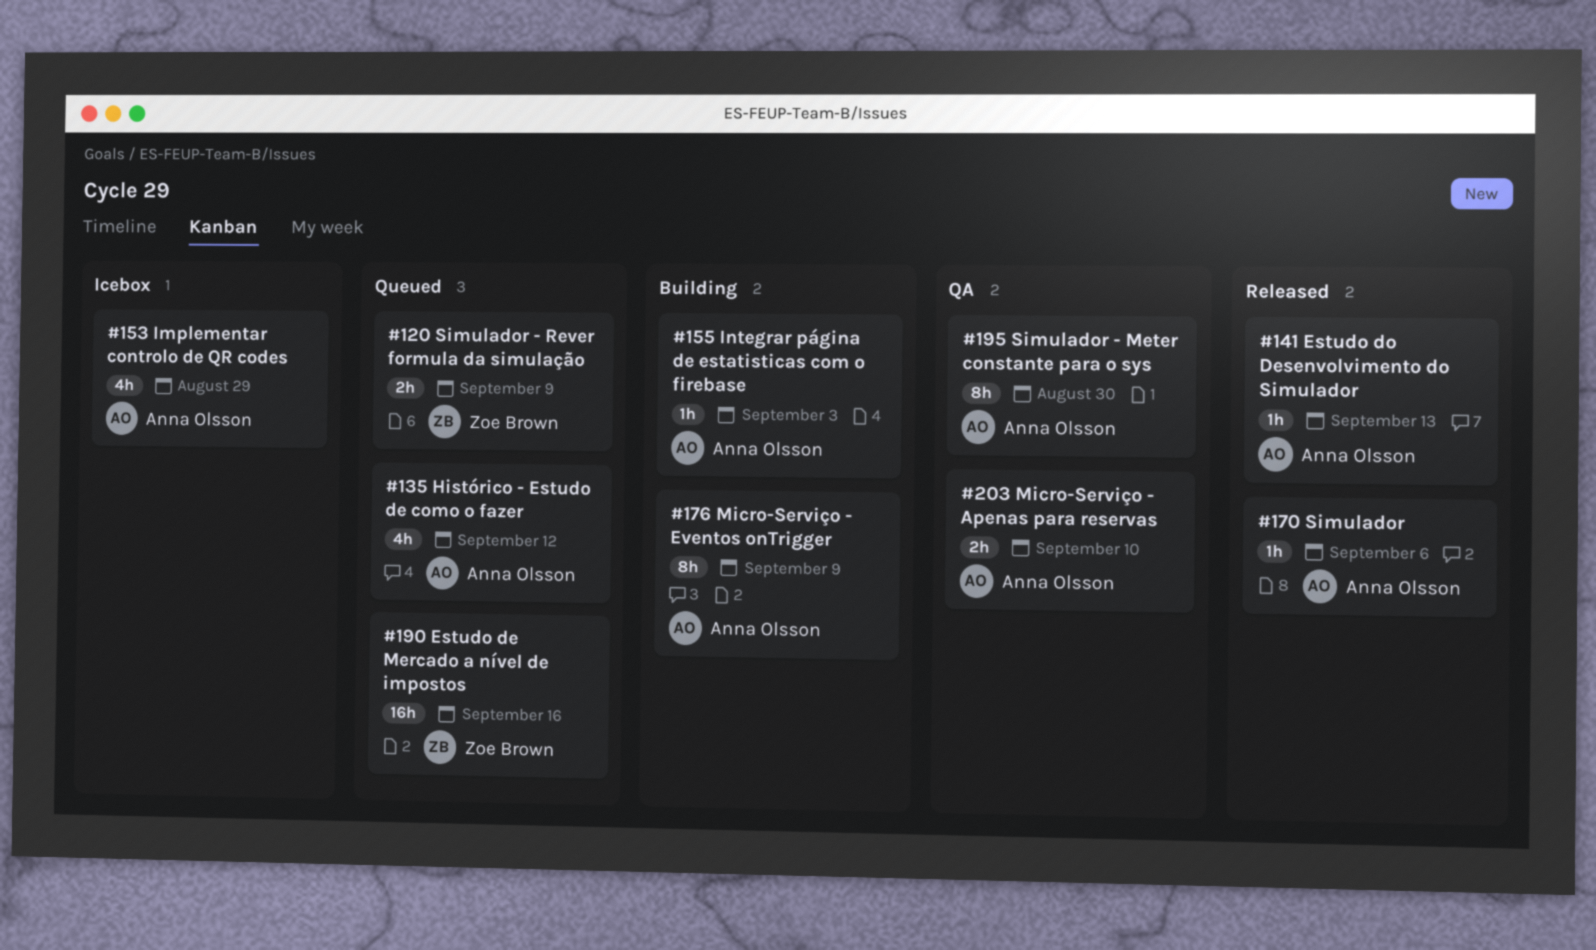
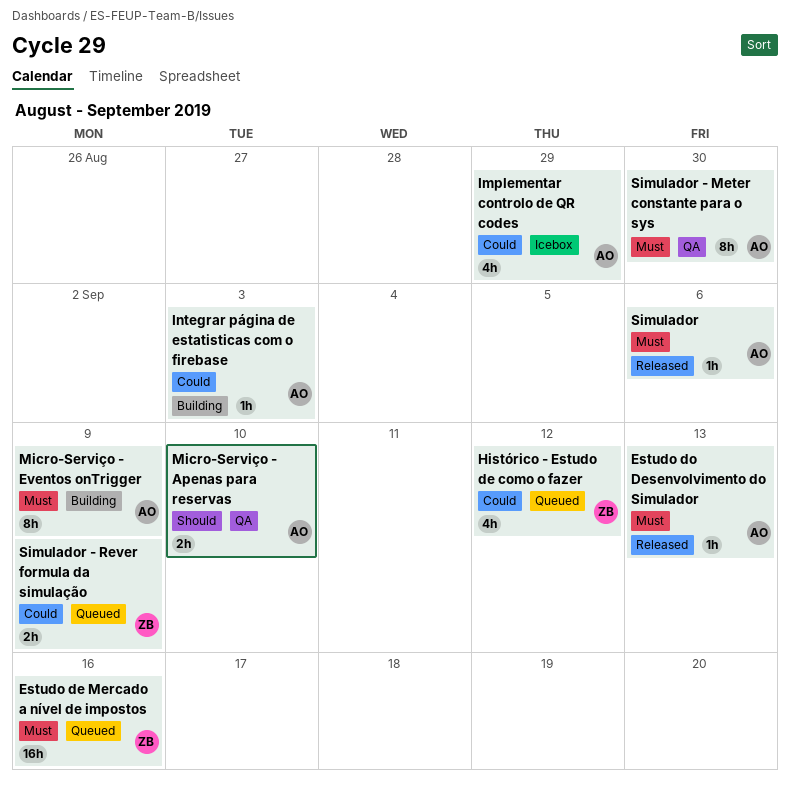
Histórico - Estudo de como o fazer, owner: Anna Olsson -> Zoe Brown

